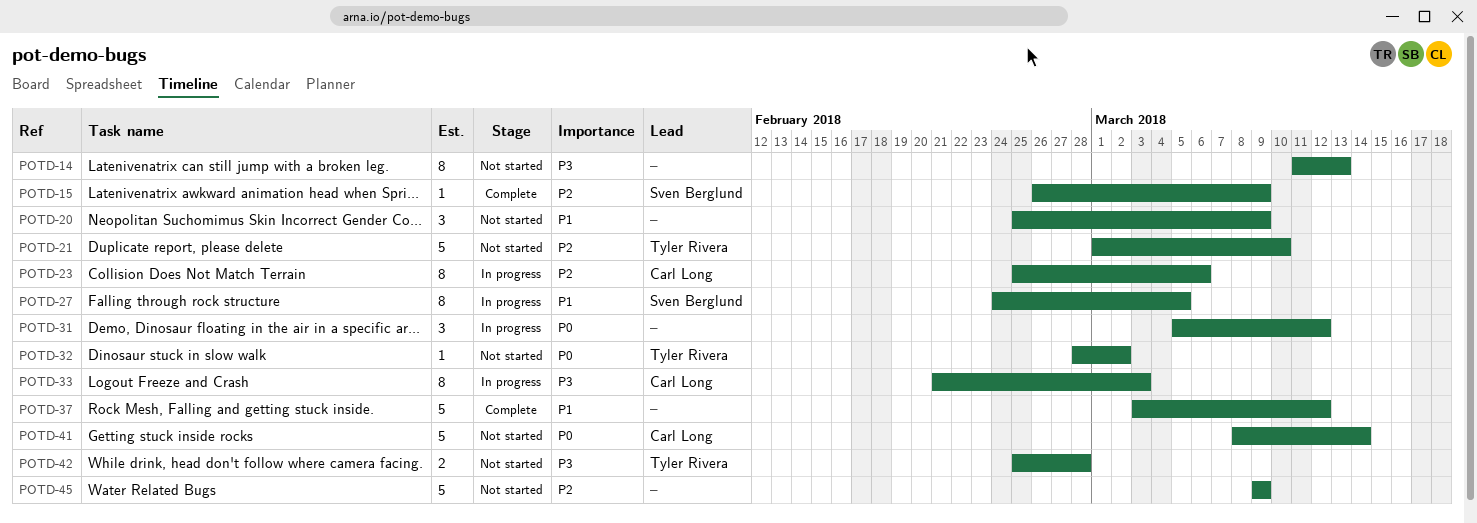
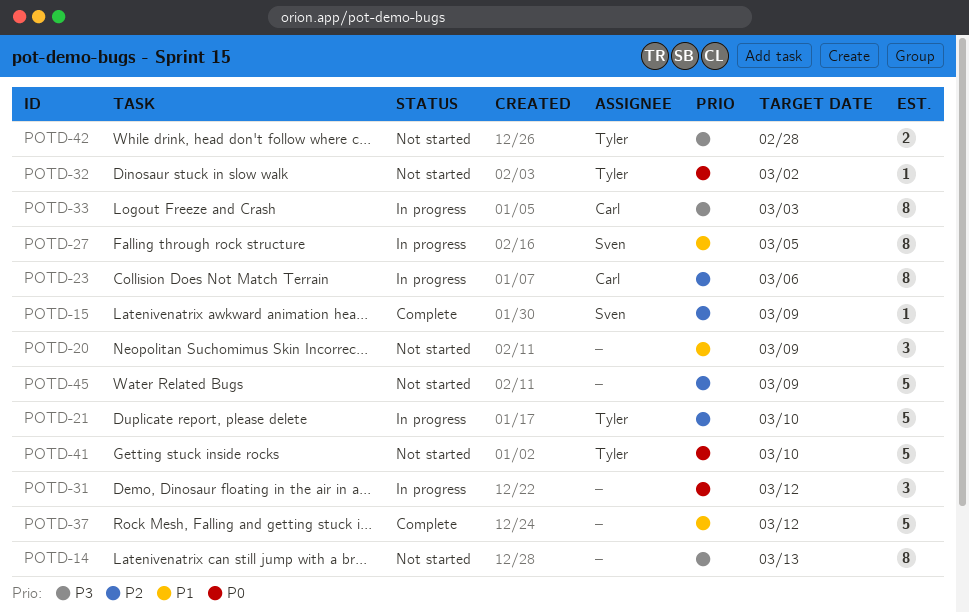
POTD-21, status: Not started -> In progress
POTD-41, owner: Carl Long -> Tyler Rivera
POTD-41, due: Mar 14 -> Mar 10

